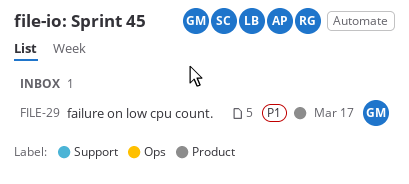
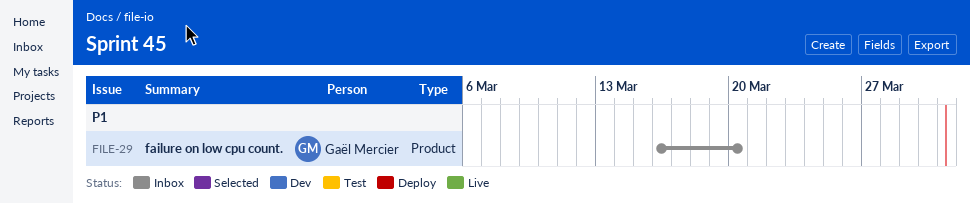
FILE-29, due: Mar 17 -> Mar 20

